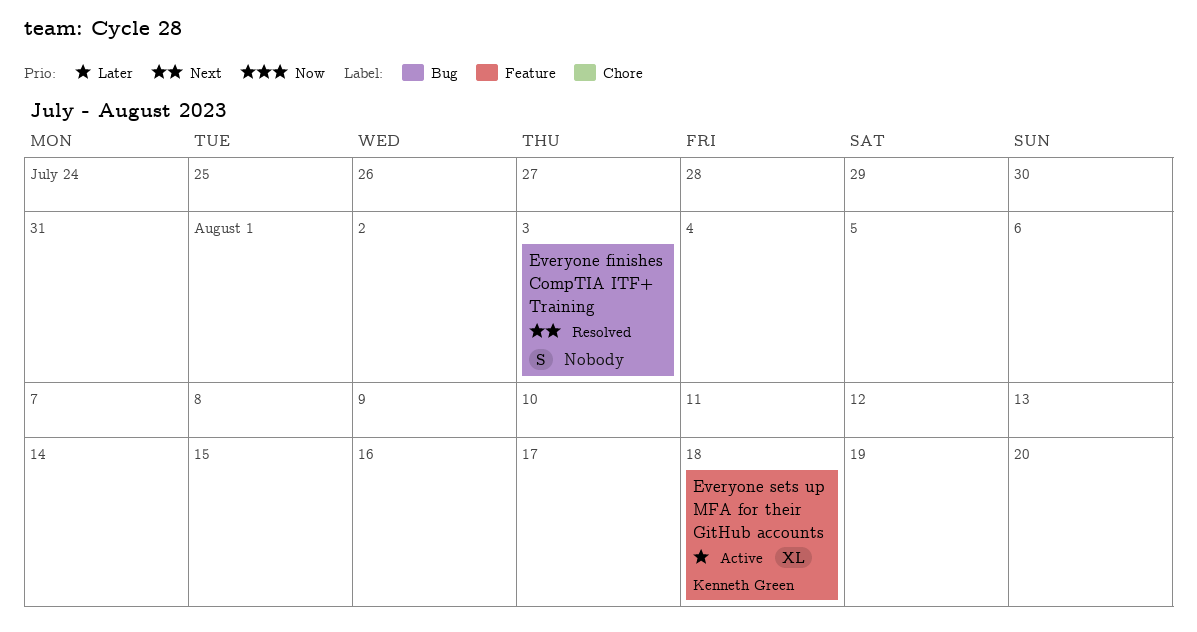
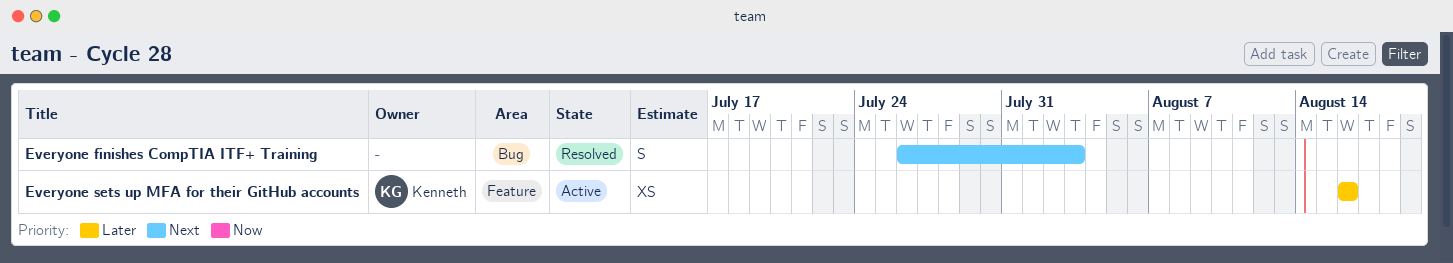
Everyone sets up MFA for their GitHub accounts, estimate: XL -> XS
Everyone sets up MFA for their GitHub accounts, due: Aug 18 -> Aug 16

